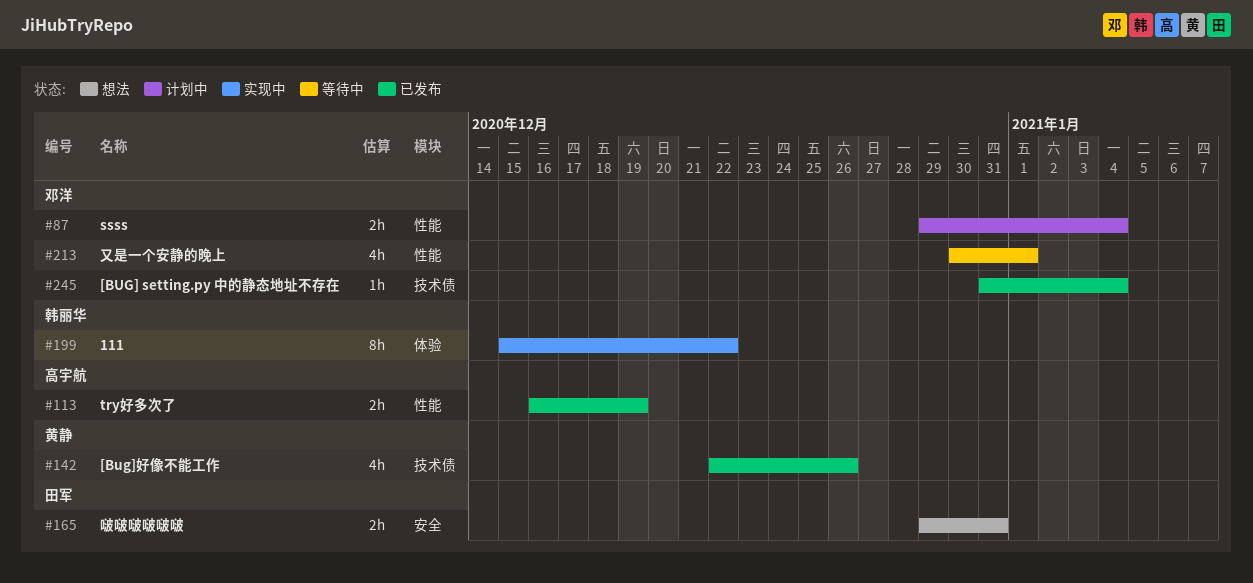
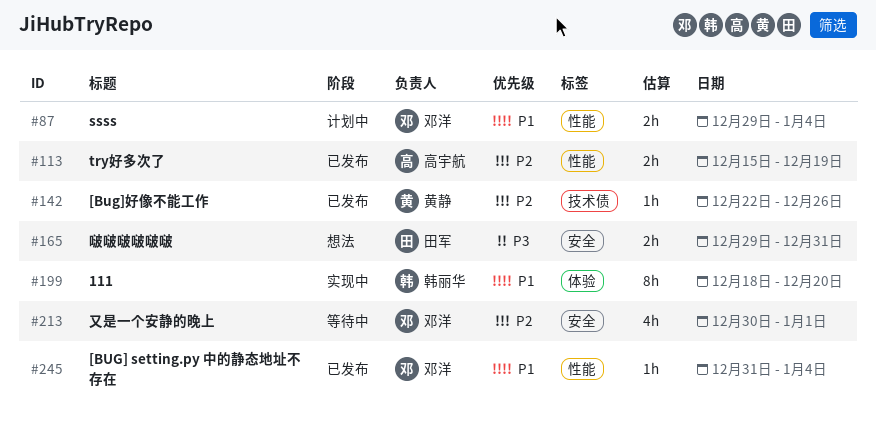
#113, start: Dec 16 -> Dec 15
#142, estimate: 4h -> 1h
#199, start: Dec 15 -> Dec 18
#199, due: Dec 22 -> Dec 20
#213, label: 性能 -> 安全
#245, label: 技术债 -> 性能

